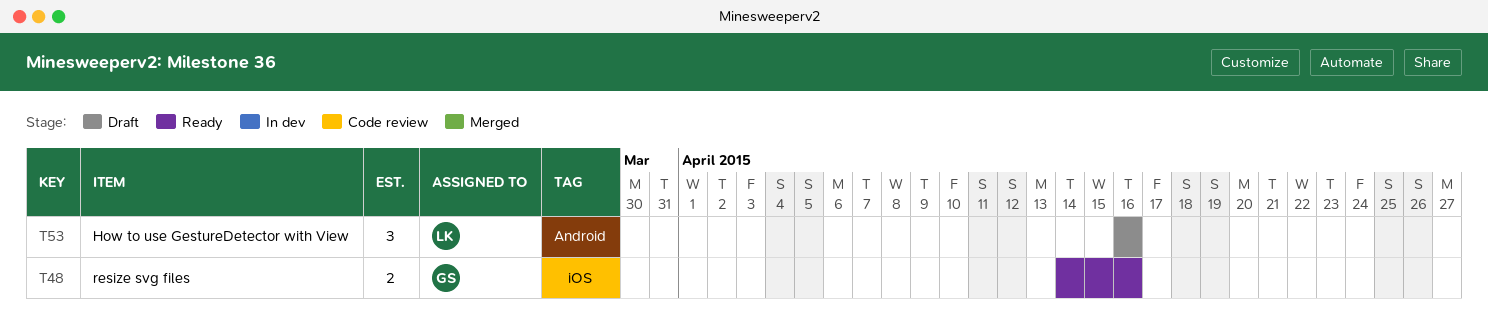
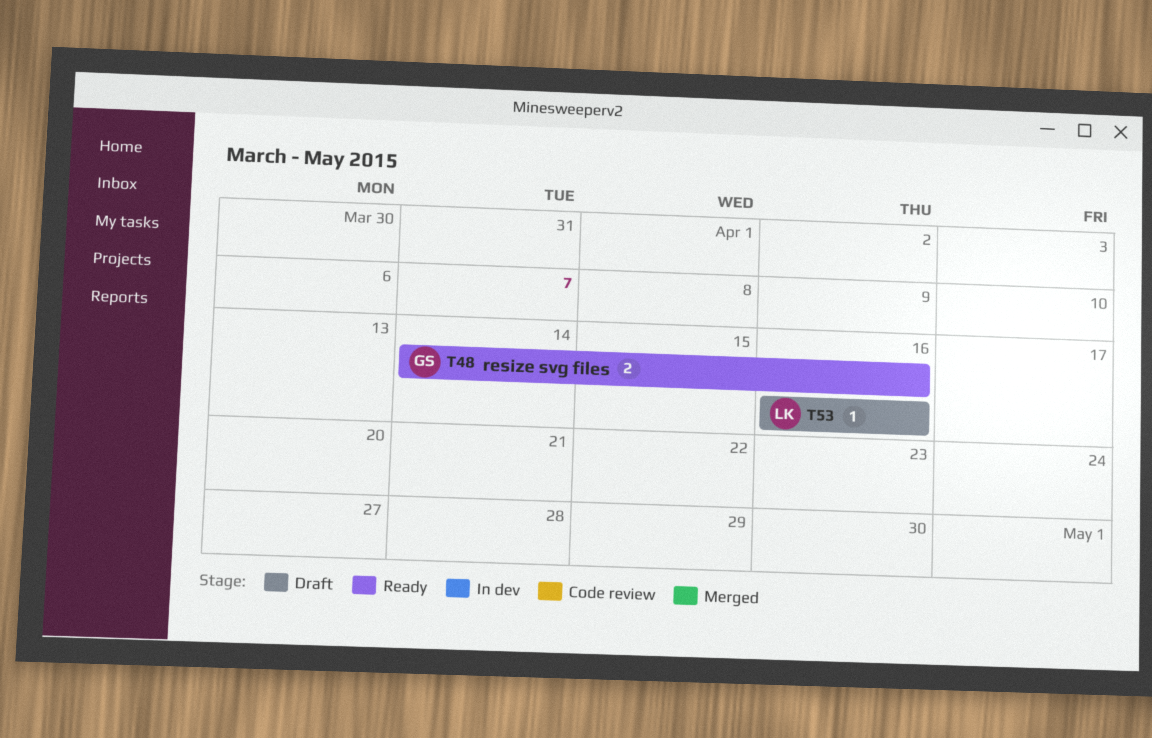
T53, estimate: 3 -> 1

